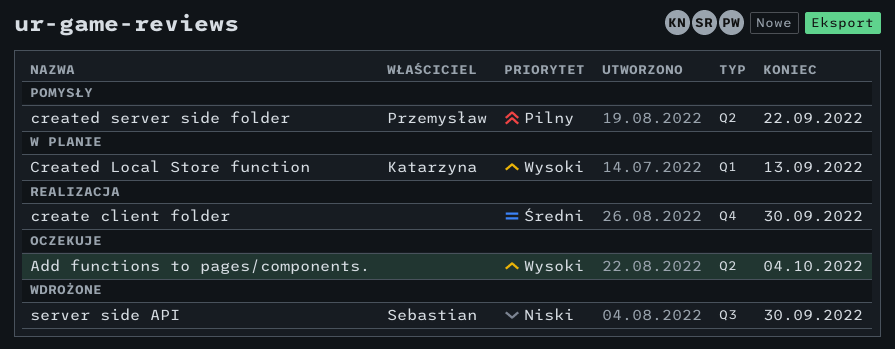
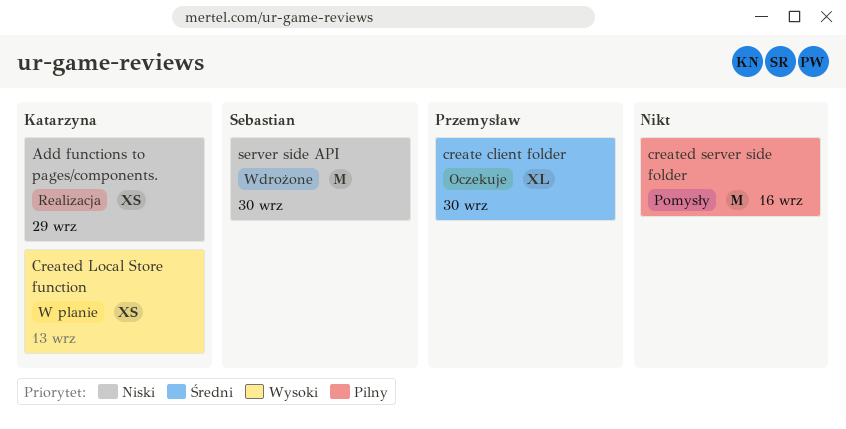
Add functions to pages/components., status: Oczekuje -> Realizacja
Add functions to pages/components., owner: none -> Katarzyna
Add functions to pages/components., priority: Wysoki -> Niski
Add functions to pages/components., due: Oct 4 -> Sep 29
create client folder, status: Realizacja -> Oczekuje
create client folder, owner: none -> Przemysław
created server side folder, owner: Przemysław -> none
created server side folder, due: Sep 22 -> Sep 16

